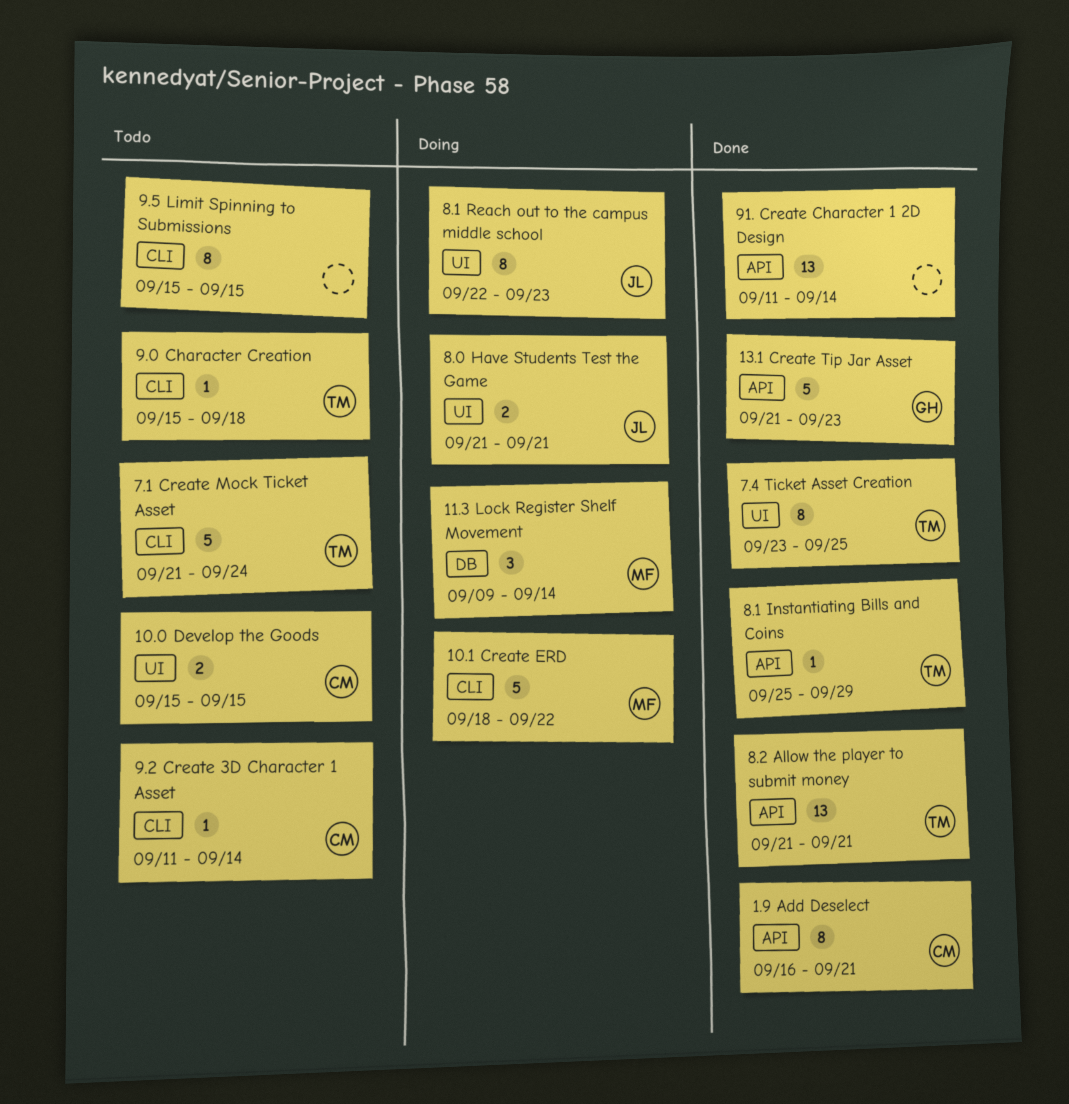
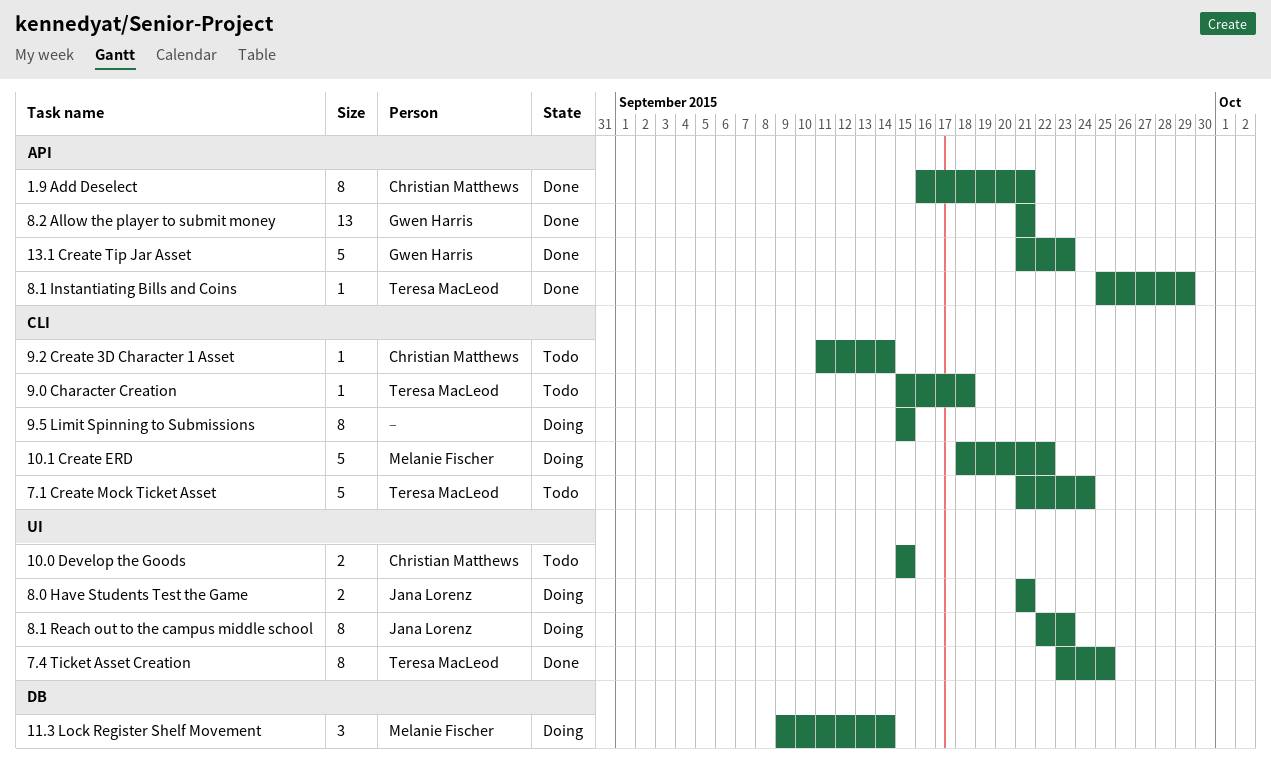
8.2 Allow the player to submit money, owner: Teresa MacLeod -> Gwen Harris
9.5 Limit Spinning to Submissions, status: Todo -> Doing
91. Create Character 1 2D Design: present -> none

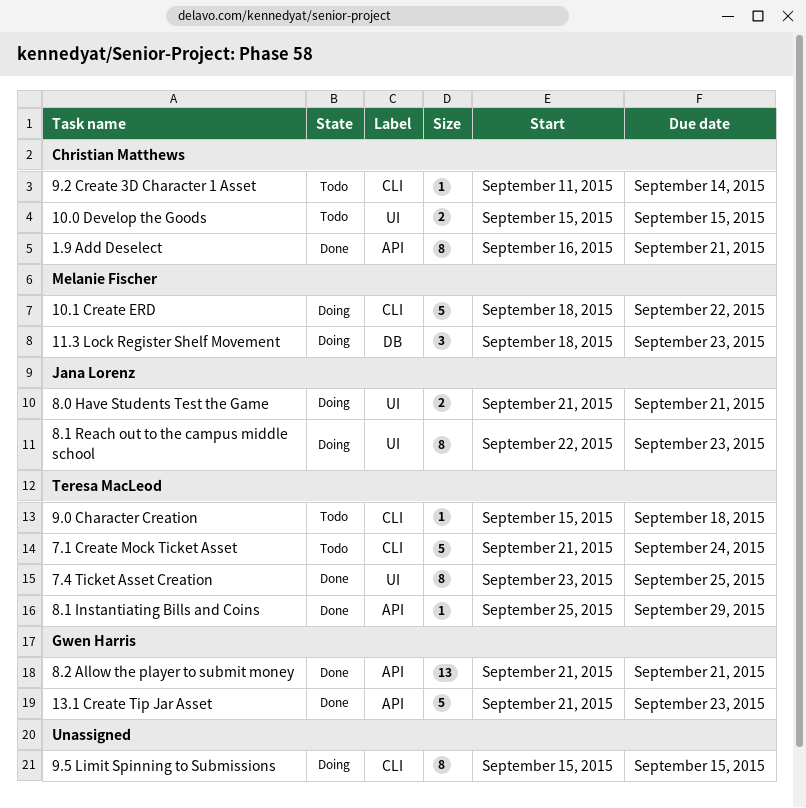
11.3 Lock Register Shelf Movement, start: Sep 9 -> Sep 18
11.3 Lock Register Shelf Movement, due: Sep 14 -> Sep 23

